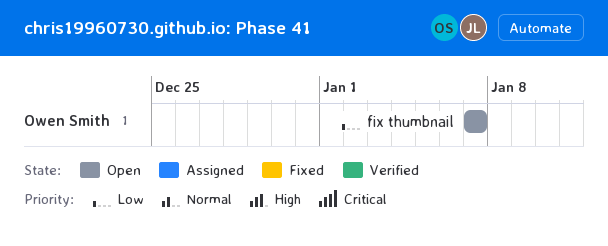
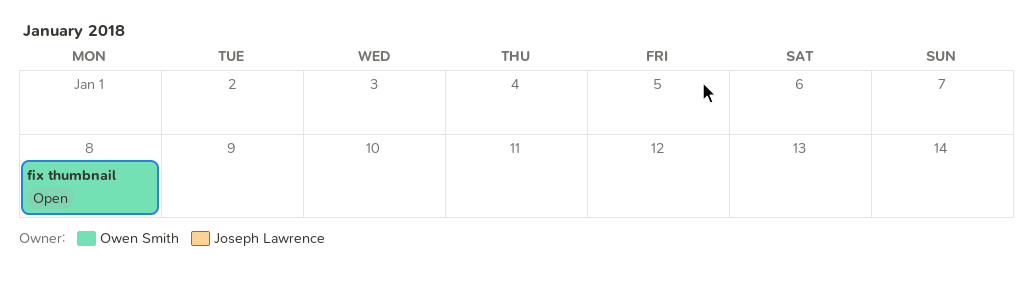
fix thumbnail, due: Jan 7 -> Jan 8

